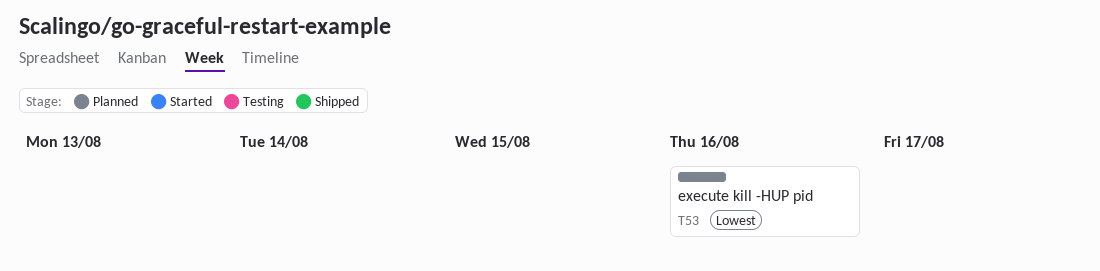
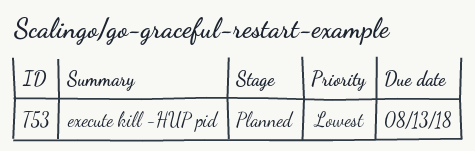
T53, due: Aug 16 -> Aug 13

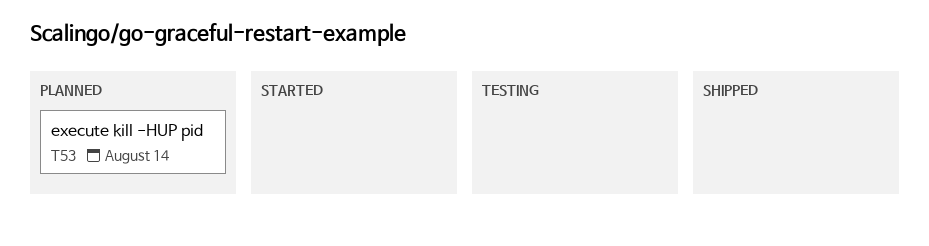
T53, due: Aug 13 -> Aug 14

